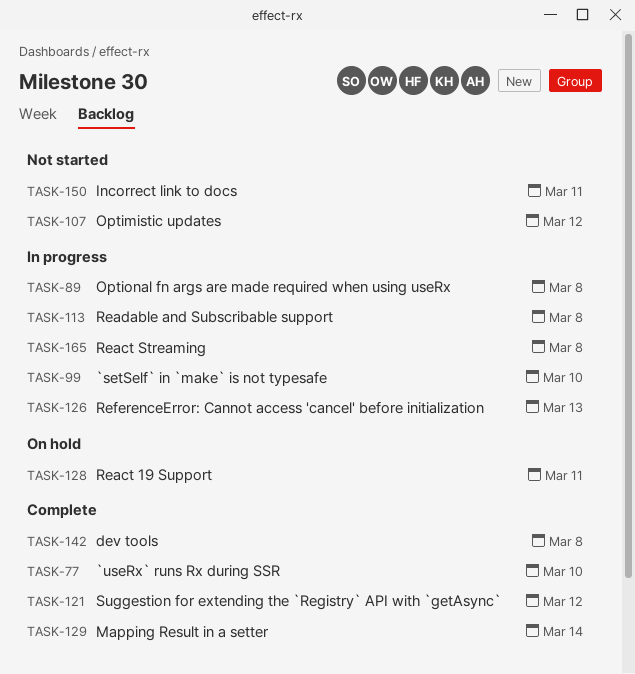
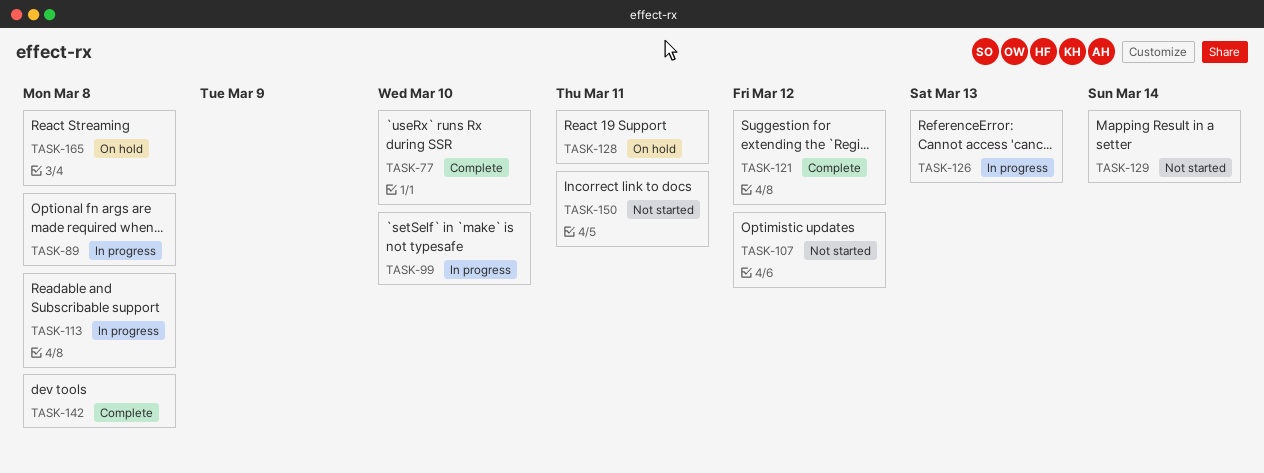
TASK-129, status: Complete -> Not started
TASK-165, status: In progress -> On hold

